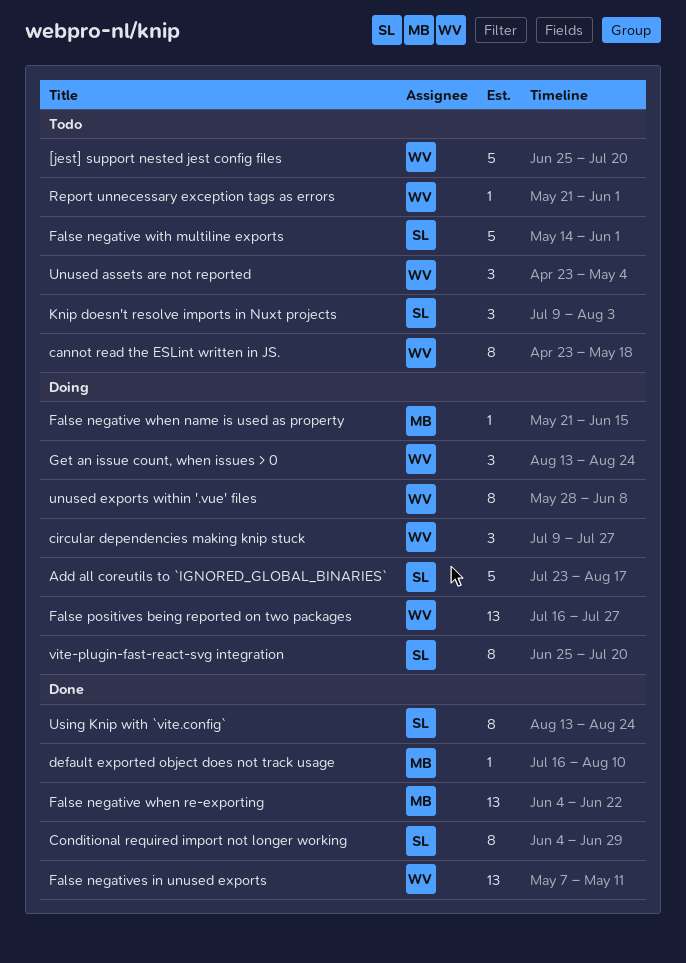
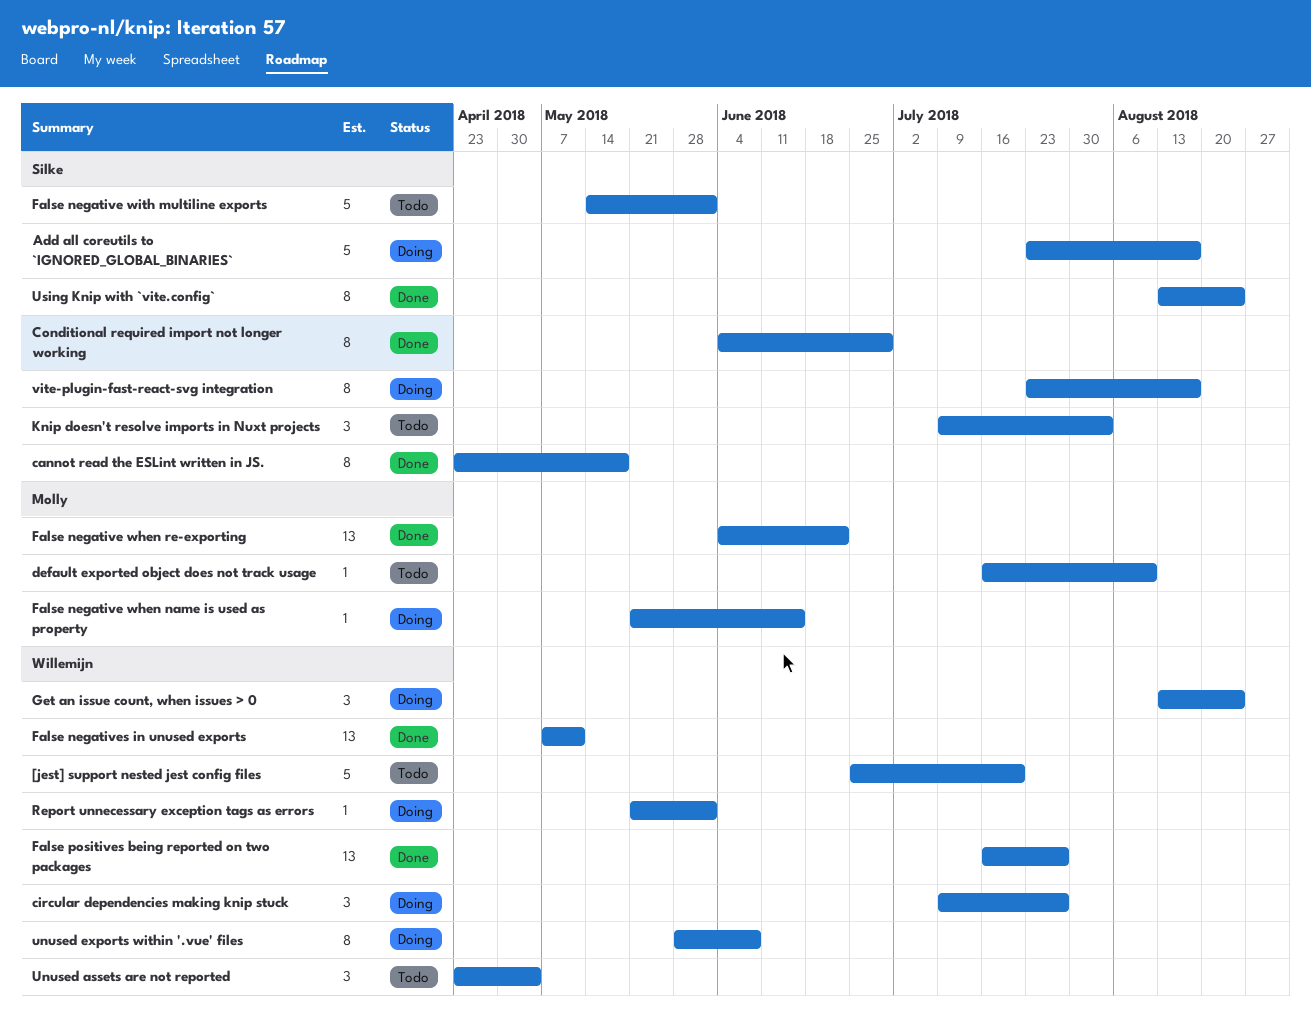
cannot read the ESLint written in JS., status: Todo -> Done
cannot read the ESLint written in JS., owner: Willemijn -> Silke
default exported object does not track usage, status: Done -> Todo
False positives being reported on two packages, status: Doing -> Done
Report unnecessary exception tags as errors, status: Todo -> Doing
vite-plugin-fast-react-svg integration, start: Jun 25 -> Jul 23
vite-plugin-fast-react-svg integration, due: Jul 20 -> Aug 17

